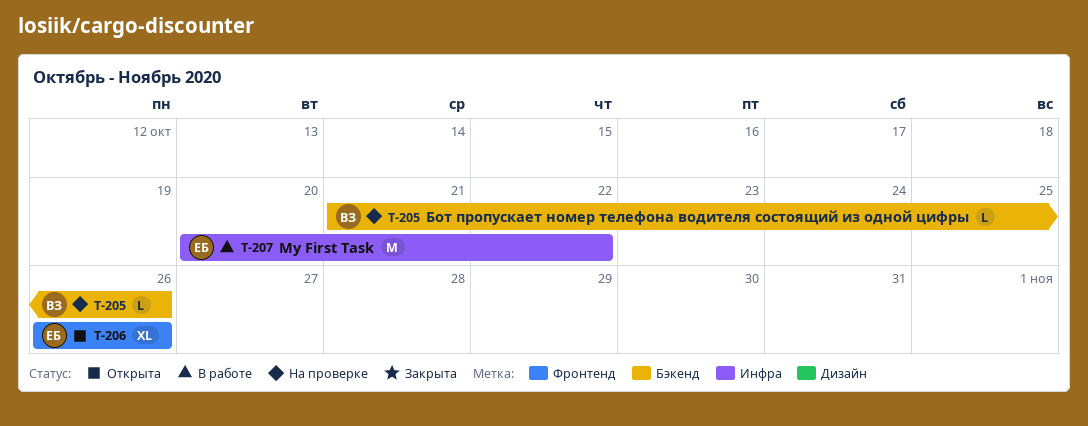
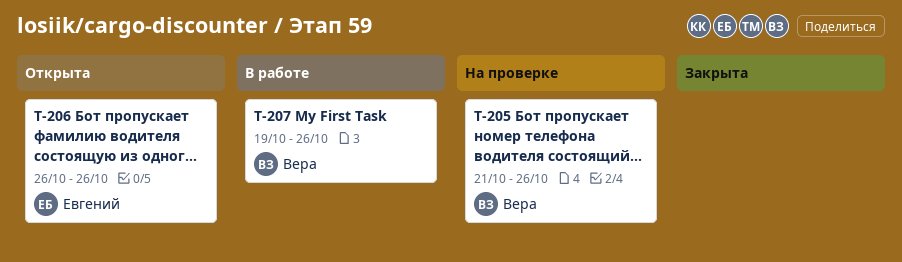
T-207, owner: Евгений -> Вера
T-207, start: Oct 20 -> Oct 19
T-207, due: Oct 22 -> Oct 26

